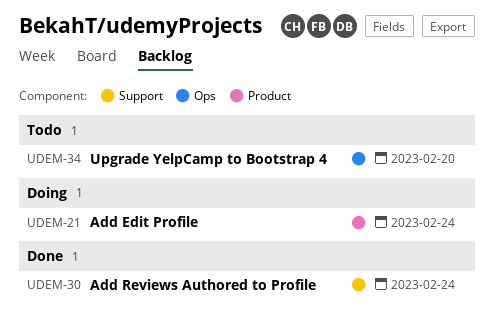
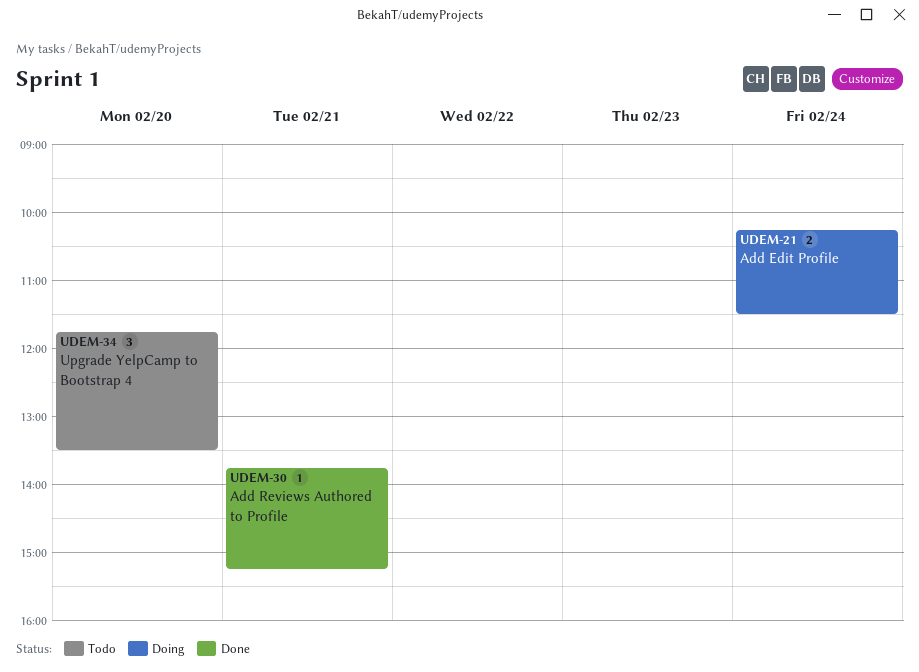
UDEM-30, day: Feb 24 -> Feb 21

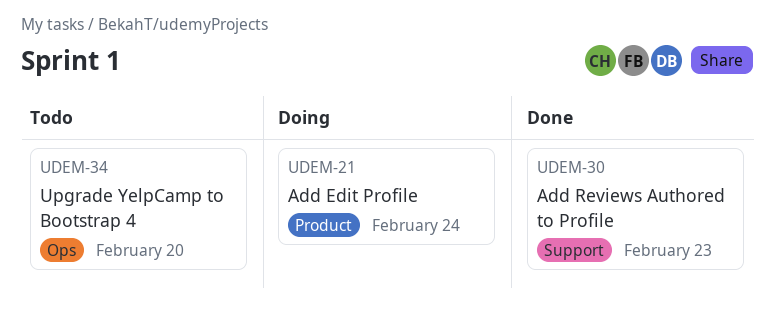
UDEM-30, day: Feb 21 -> Feb 23

